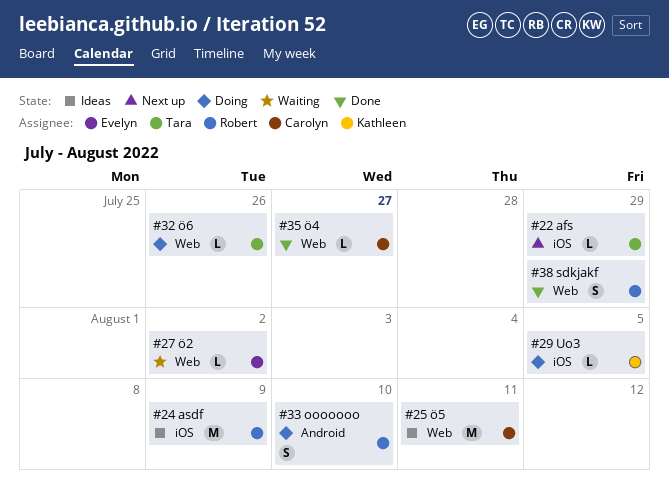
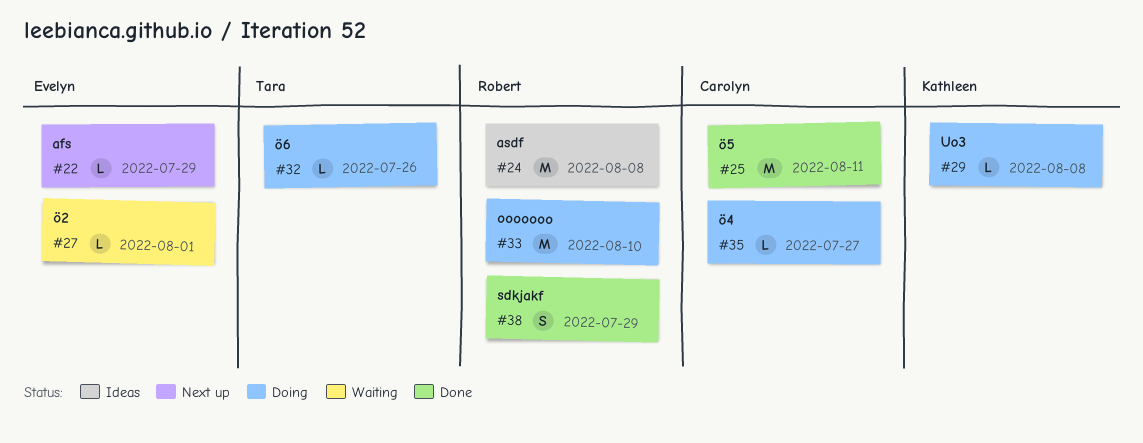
#22, owner: Tara -> Evelyn
#24, due: Aug 9 -> Aug 8
#25, status: Ideas -> Done
#27, due: Aug 2 -> Aug 1
#29, due: Aug 5 -> Aug 8
#33, estimate: S -> M
#35, status: Done -> Doing

